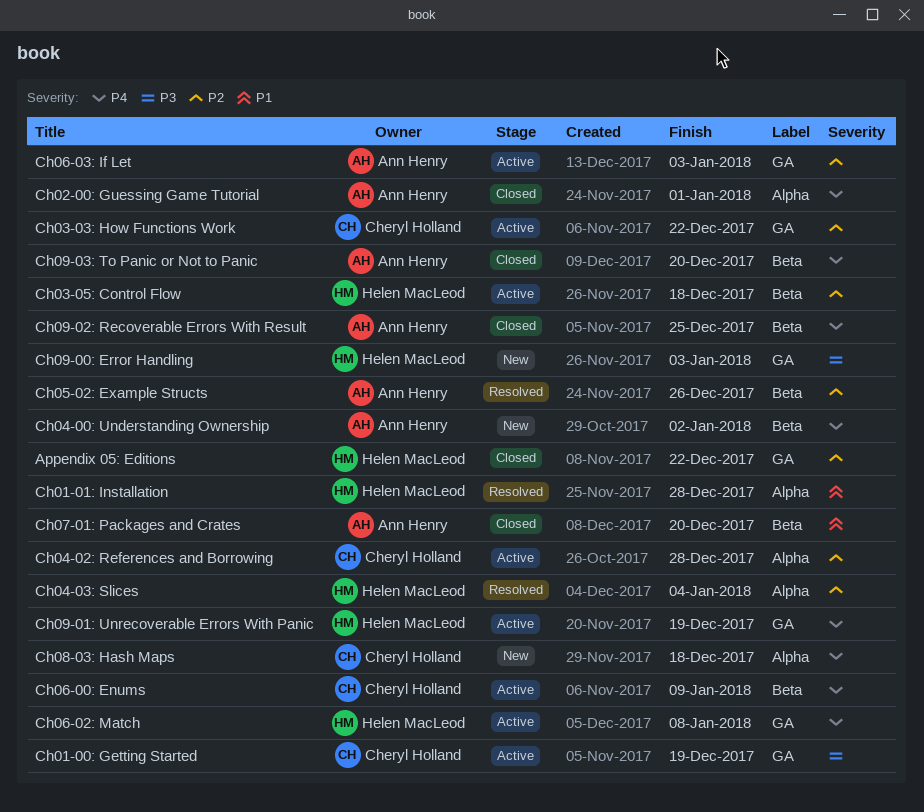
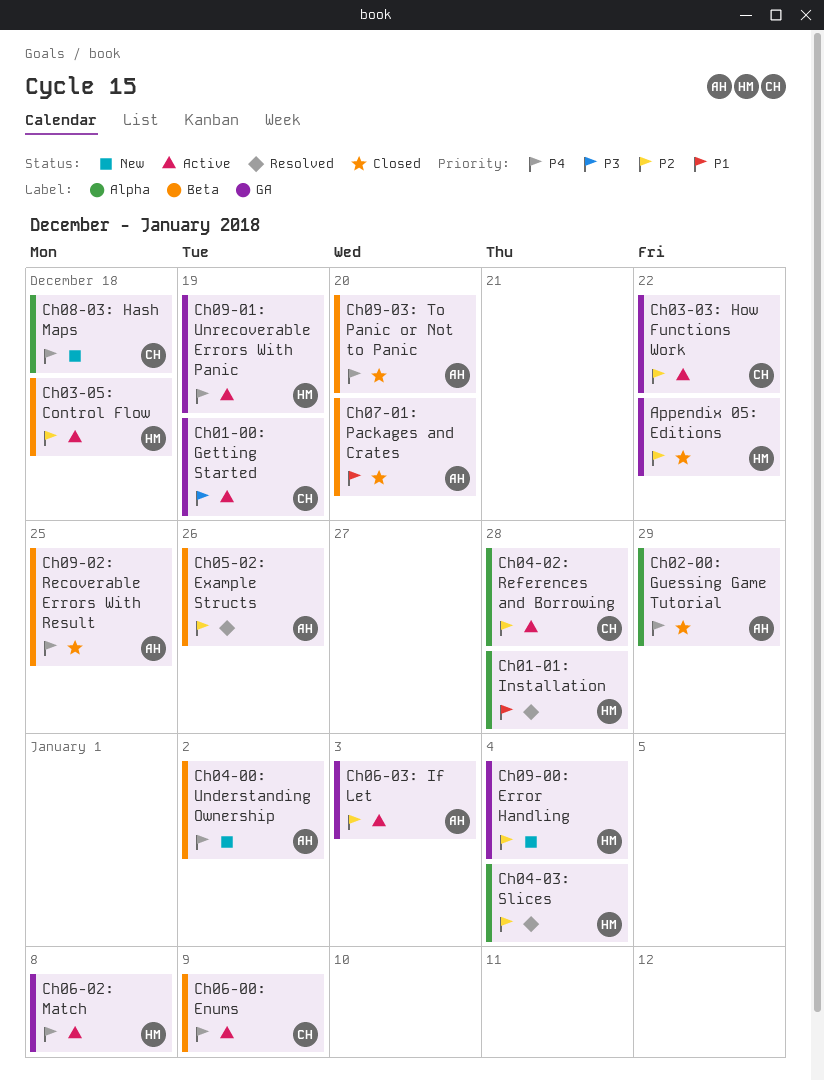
Ch02-00: Guessing Game Tutorial, due: Jan 1 -> Dec 29
Ch09-00: Error Handling, priority: P3 -> P2
Ch09-00: Error Handling, due: Jan 3 -> Jan 4

